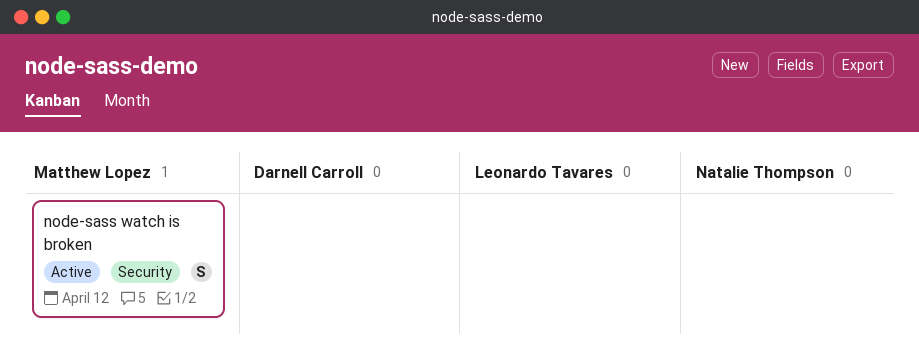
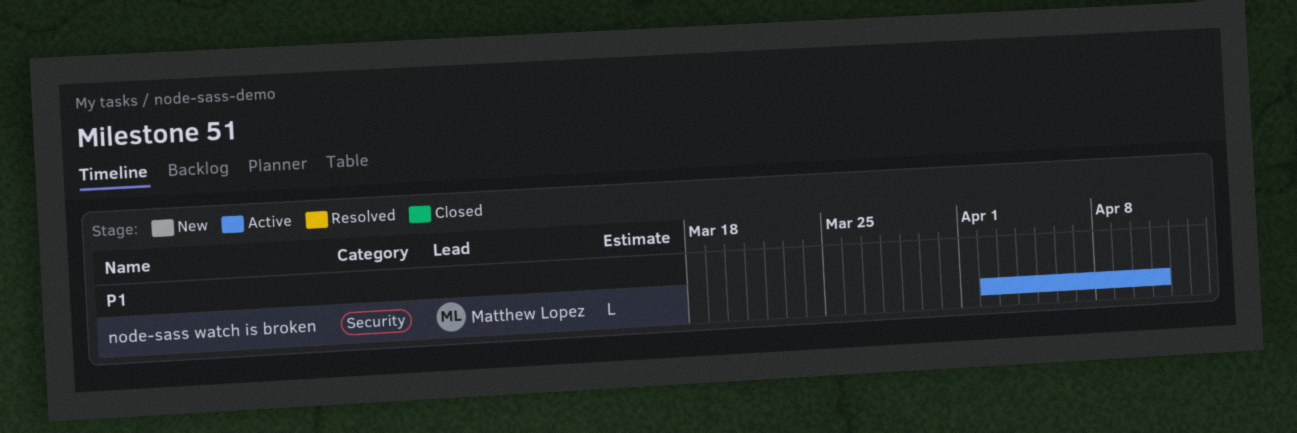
node-sass watch is broken, estimate: S -> L
node-sass watch is broken, due: Apr 12 -> Apr 11

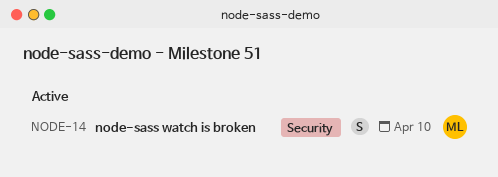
node-sass watch is broken, estimate: L -> S
node-sass watch is broken, due: Apr 11 -> Apr 10

